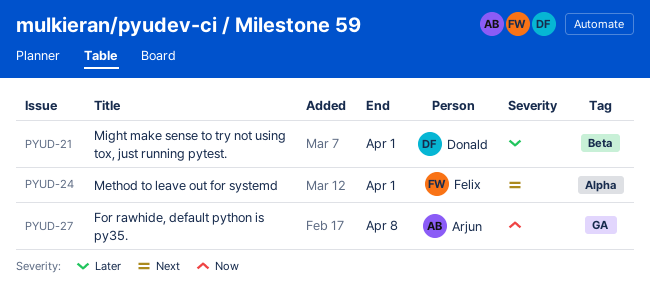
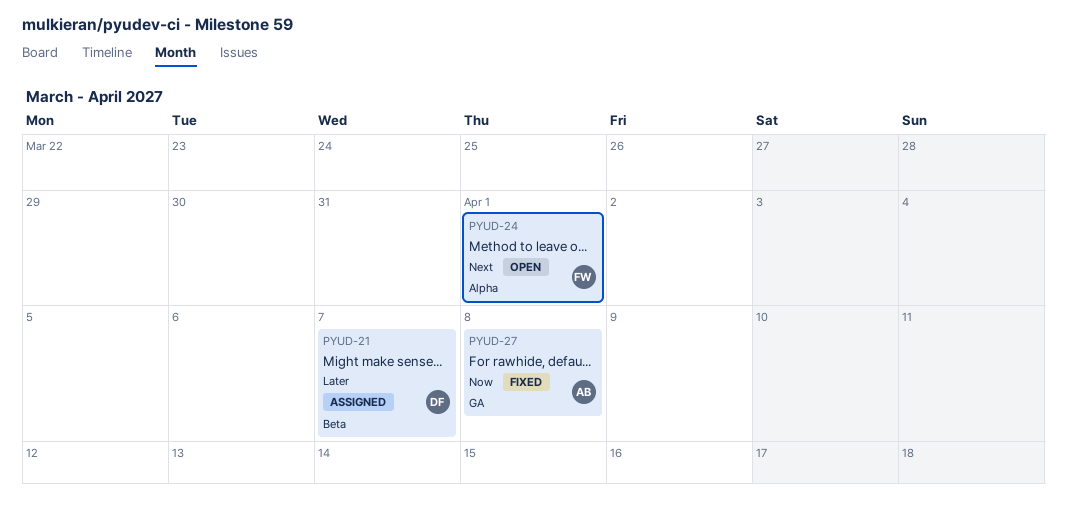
PYUD-21, due: Apr 1 -> Apr 7

